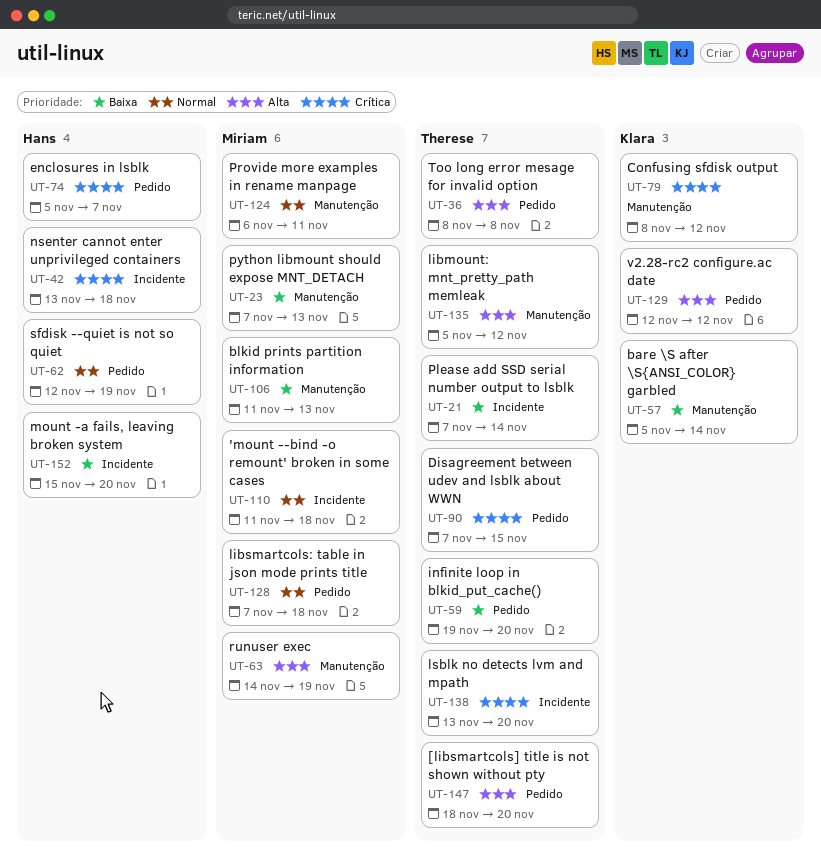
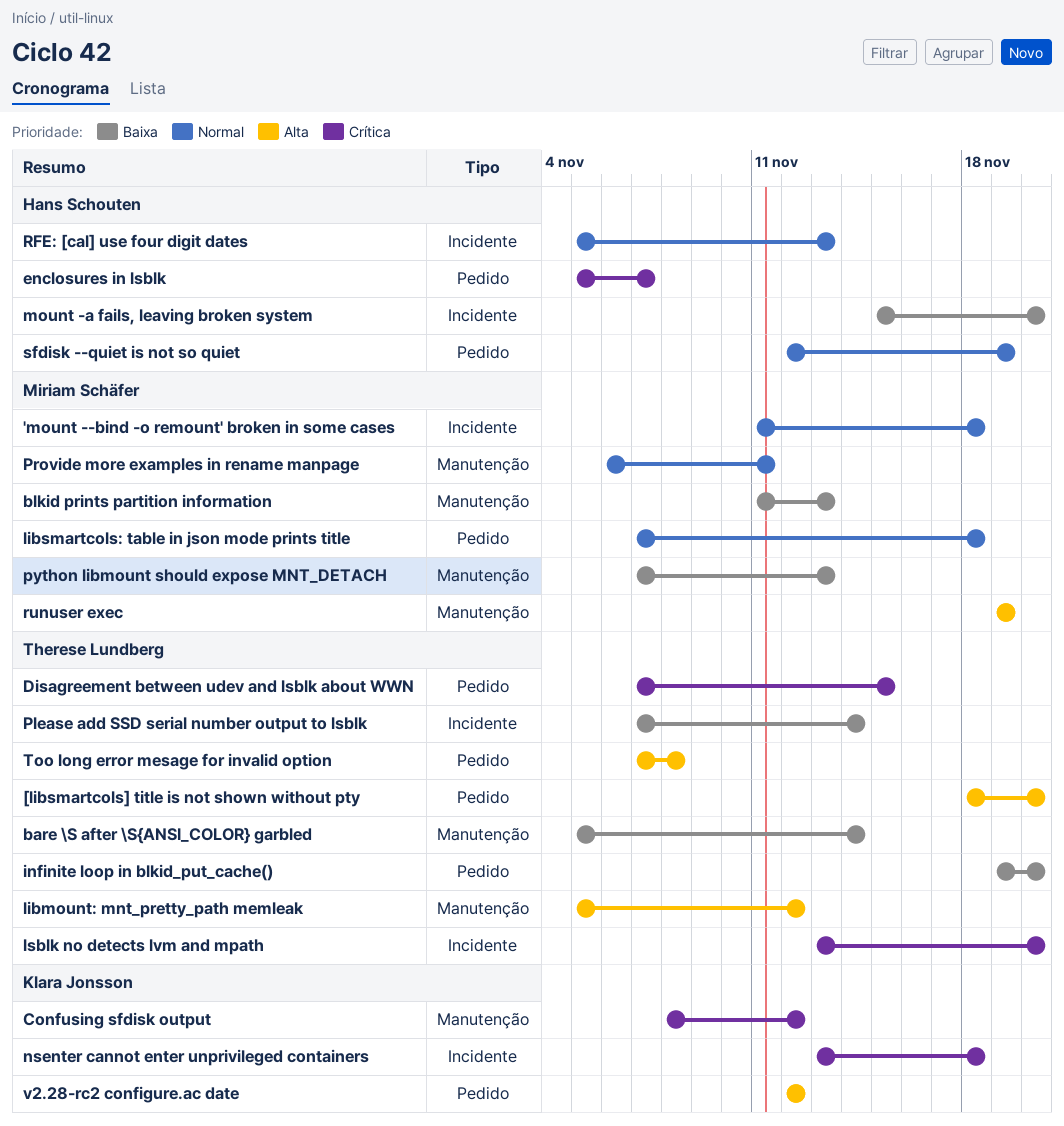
bare \S after \S{ANSI_COLOR} garbled, owner: Klara Jonsson -> Therese Lundberg
nsenter cannot enter unprivileged containers, owner: Hans Schouten -> Klara Jonsson
RFE: [cal] use four digit dates: none -> present
runuser exec, start: Nov 14 -> Nov 19
Too long error mesage for invalid option, start: Nov 8 -> Nov 7

